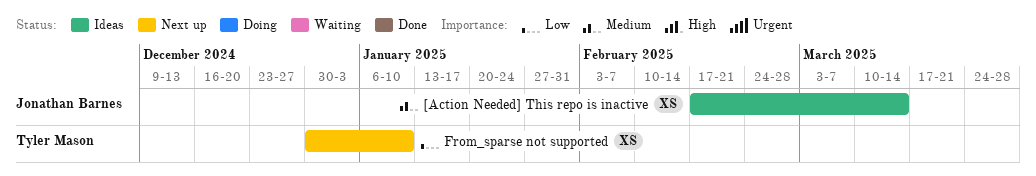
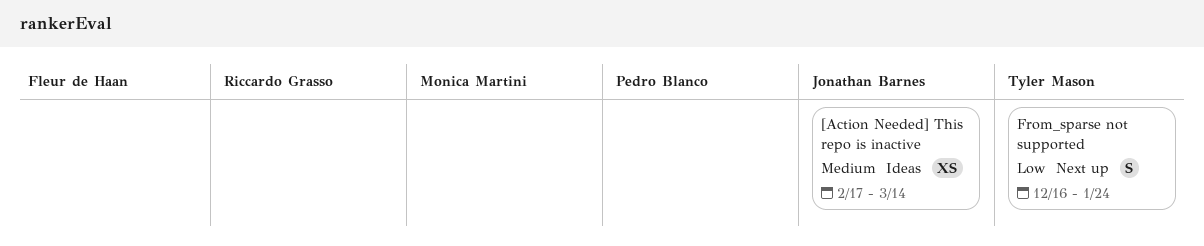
From_sparse not supported, estimate: XS -> S
From_sparse not supported, start: Dec 30 -> Dec 16
From_sparse not supported, due: Jan 10 -> Jan 24

